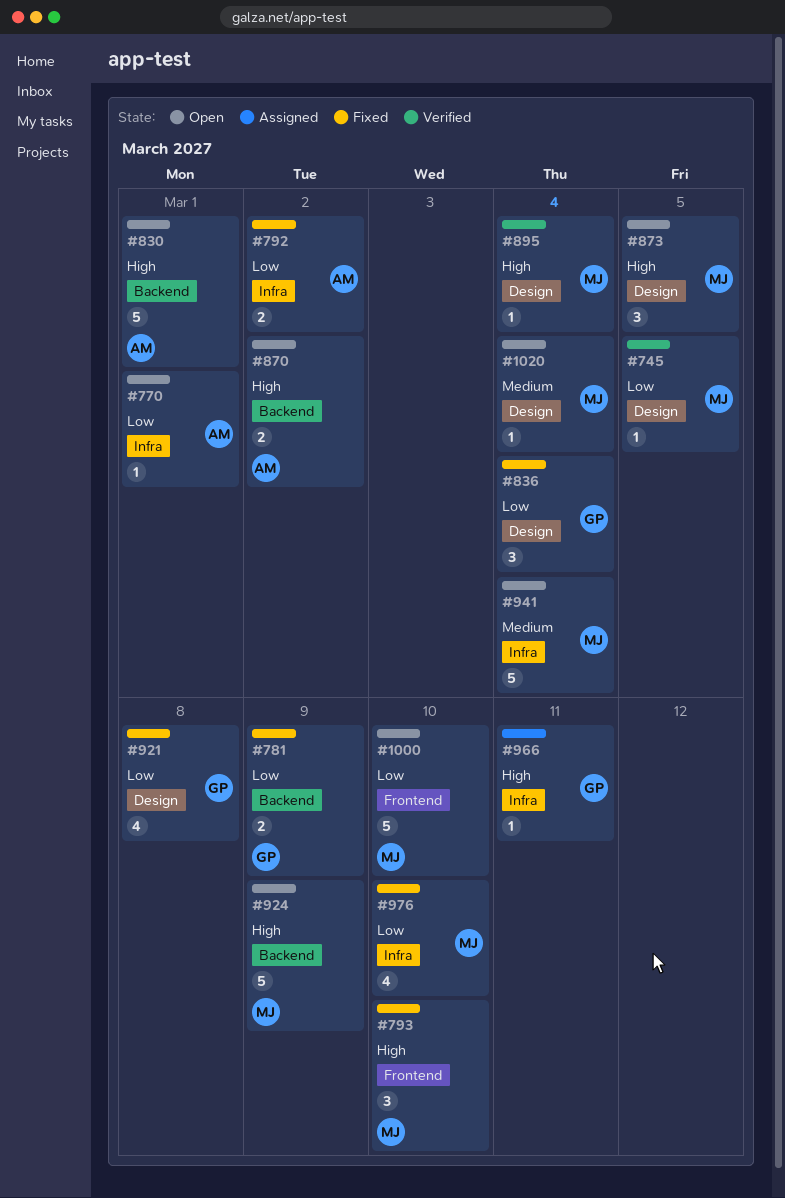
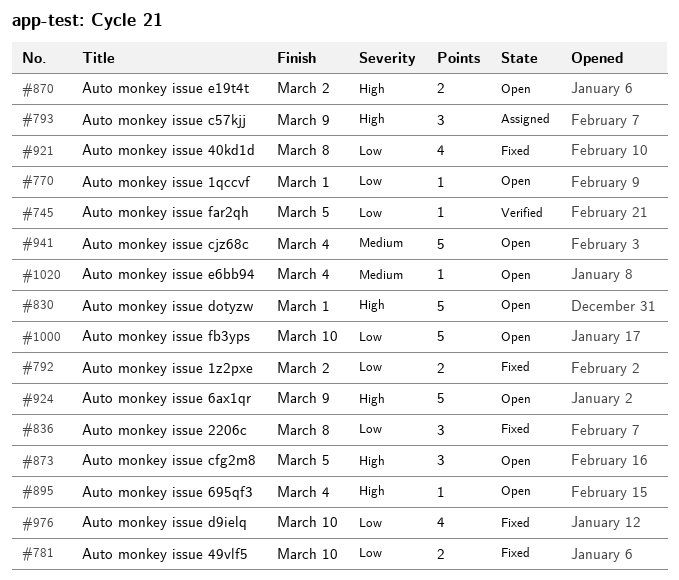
#781, due: Mar 9 -> Mar 10
#793, status: Fixed -> Assigned
#793, due: Mar 10 -> Mar 9
#836, due: Mar 4 -> Mar 8
#895, status: Verified -> Open
#966: present -> none

